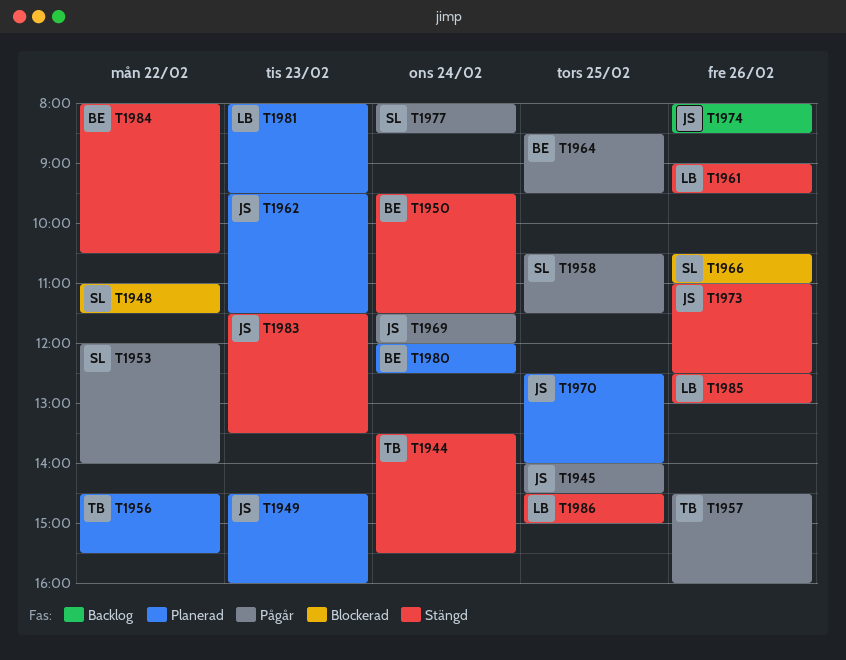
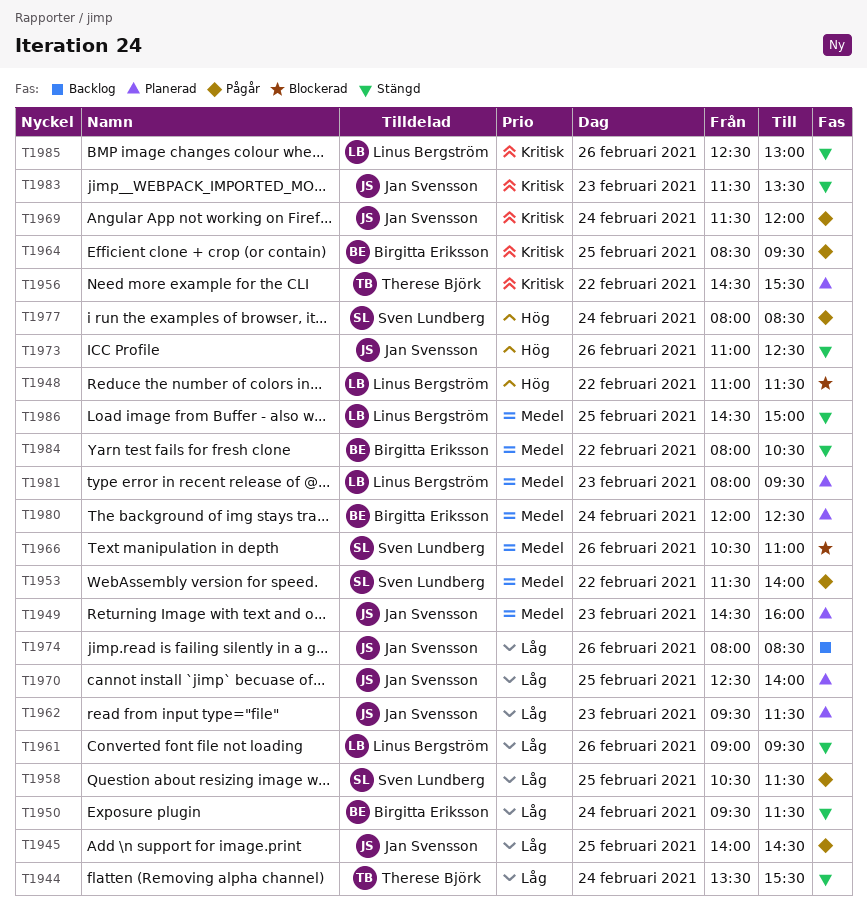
T1948, owner: Sven Lundberg -> Linus Bergström
T1953, begins: 12:00 -> 11:30
T1957: present -> none

